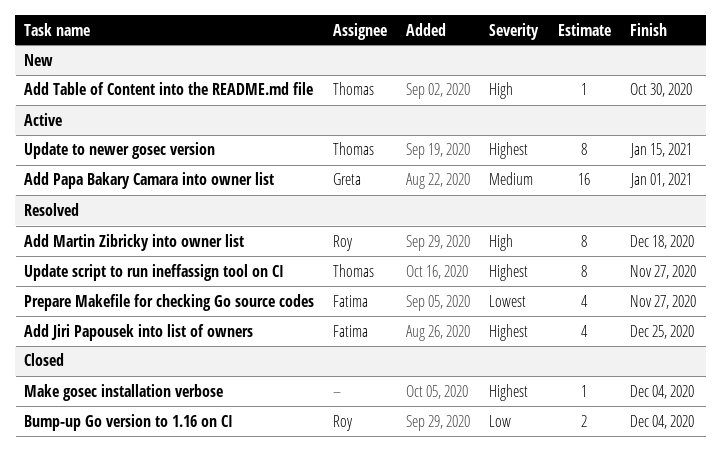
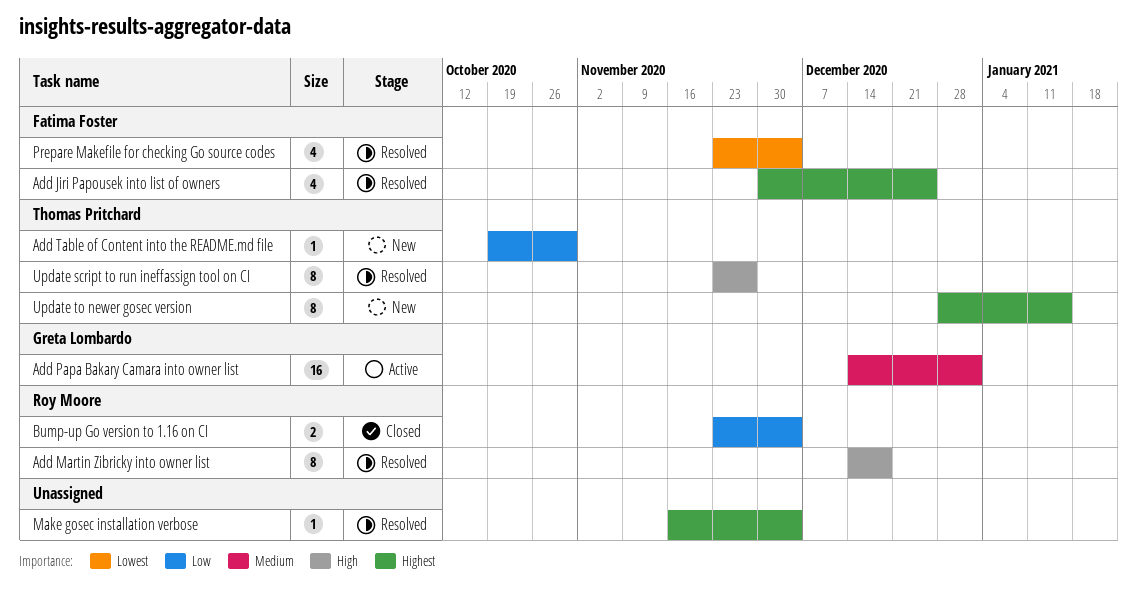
Add Table of Content into the README.md file, priority: High -> Low
Make gosec installation verbose, status: Closed -> Resolved
Prepare Makefile for checking Go source codes, due: Nov 27 -> Dec 4
Update script to run ineffassign tool on CI, priority: Highest -> High
Update to newer gosec version, status: Active -> New

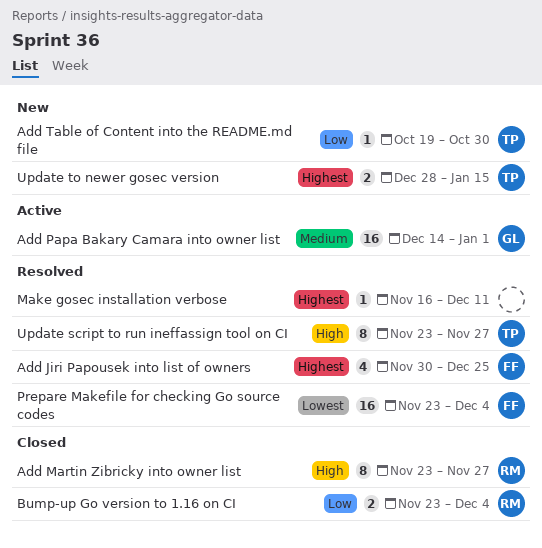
Add Martin Zibricky into owner list, status: Resolved -> Closed
Add Martin Zibricky into owner list, start: Dec 14 -> Nov 23
Add Martin Zibricky into owner list, due: Dec 18 -> Nov 27
Make gosec installation verbose, due: Dec 4 -> Dec 11
Prepare Makefile for checking Go source codes, estimate: 4 -> 16
Update to newer gosec version, estimate: 8 -> 2

